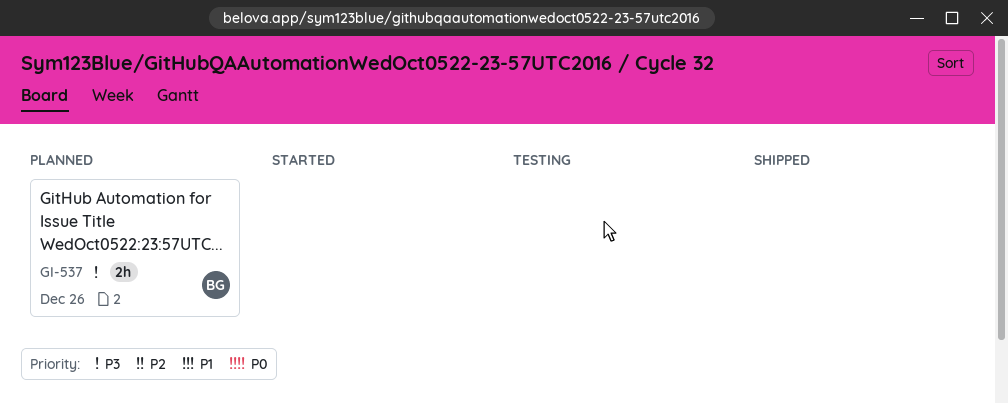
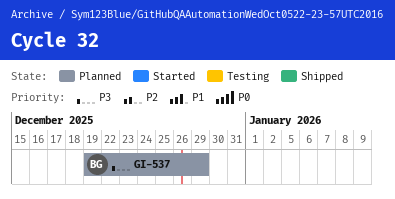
GI-537, due: Dec 26 -> Dec 29

